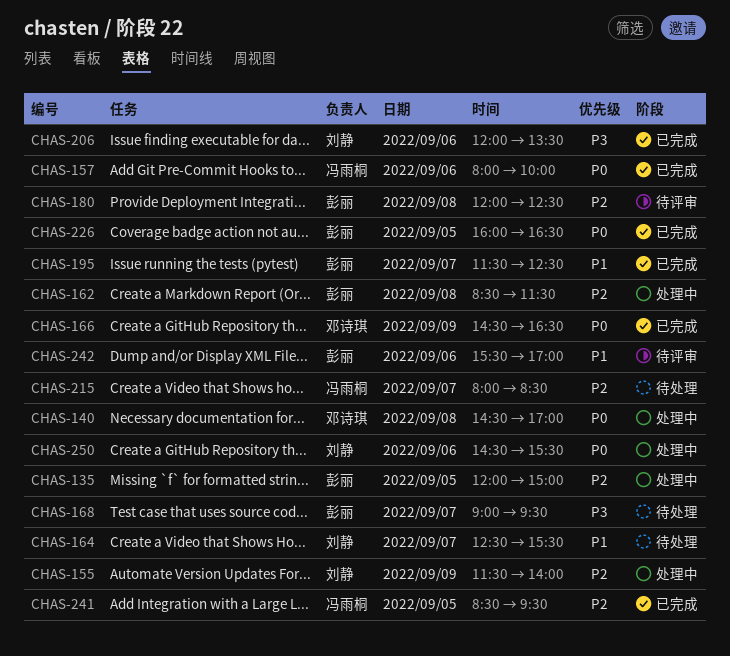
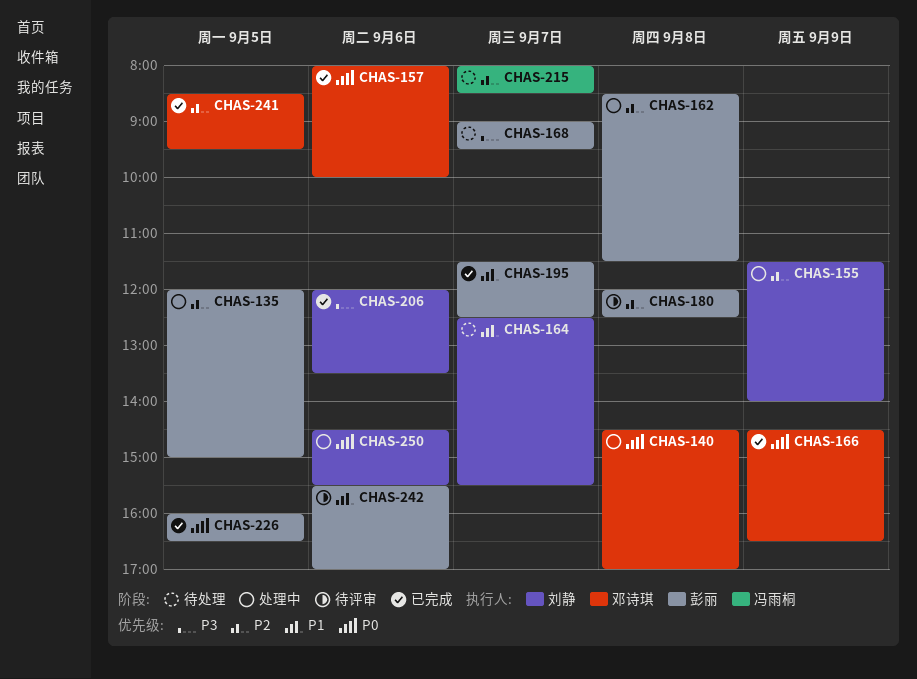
CHAS-157, owner: 冯雨桐 -> 邓诗琪
CHAS-241, owner: 冯雨桐 -> 邓诗琪

